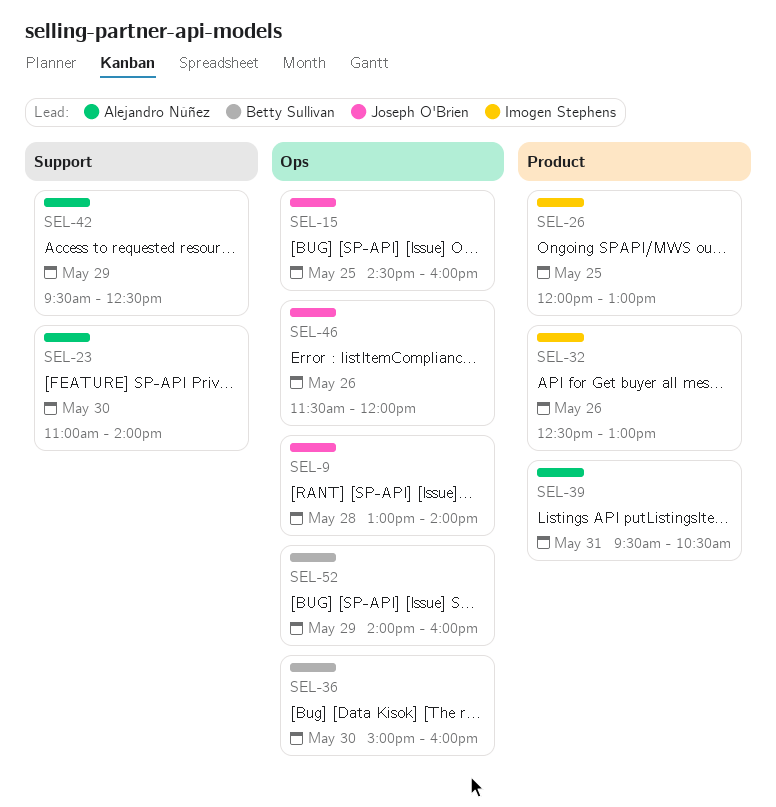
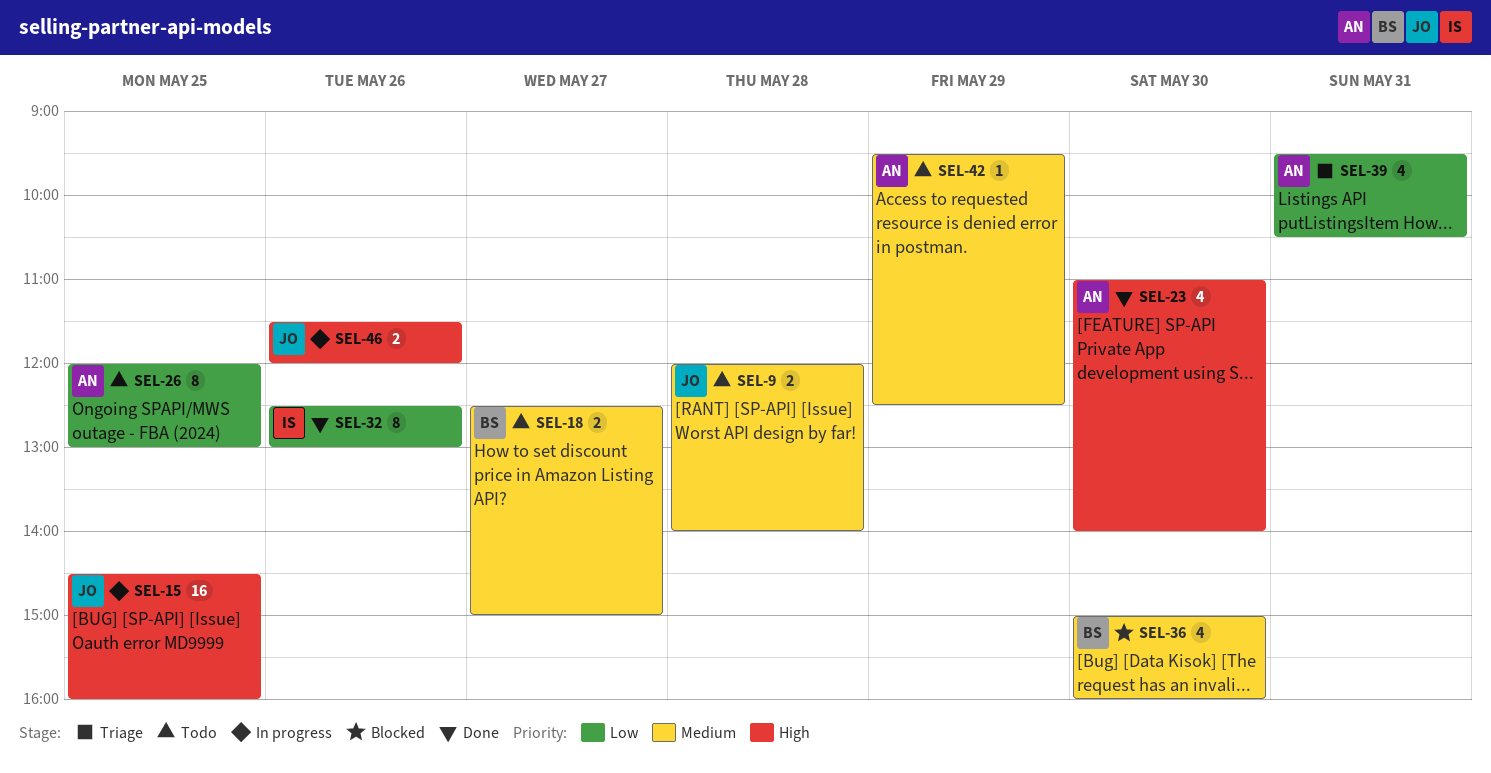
SEL-9, begins: 13:00 -> 12:00
SEL-18: none -> present
SEL-26, owner: Imogen Stephens -> Alejandro Núñez
SEL-52: present -> none

